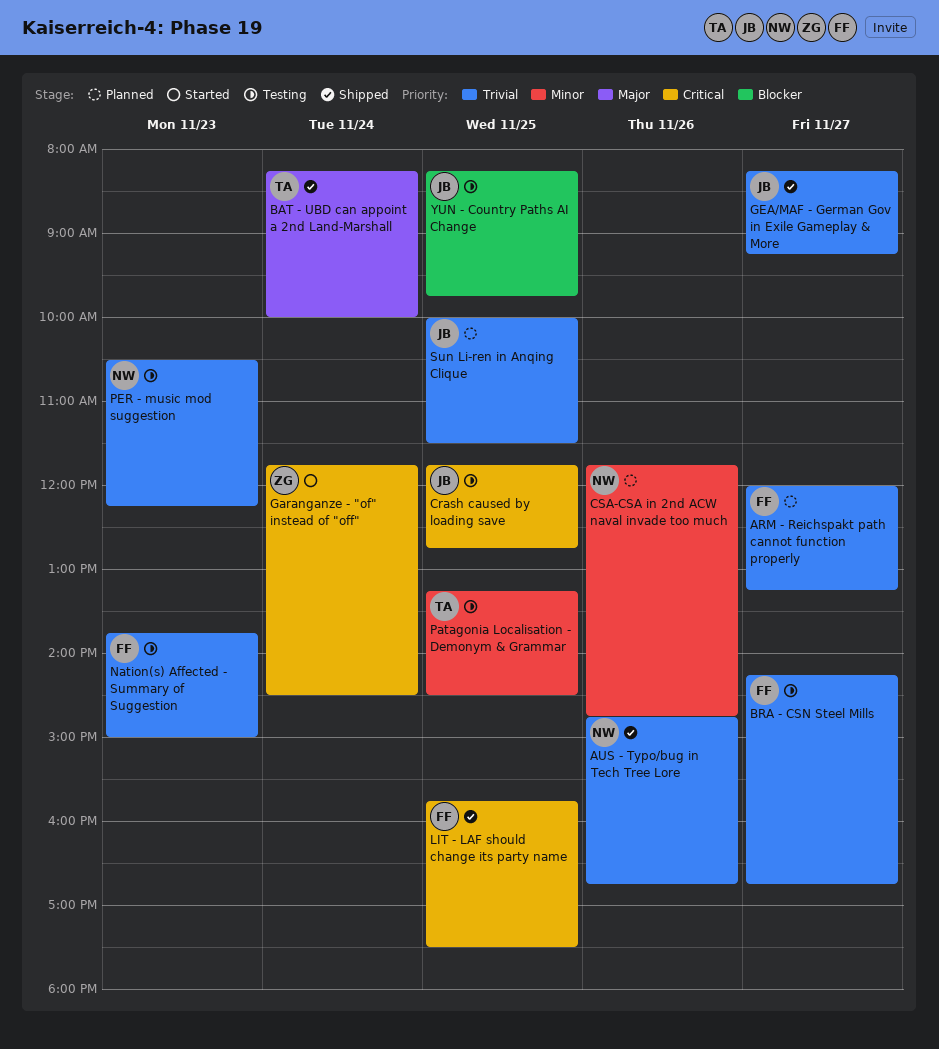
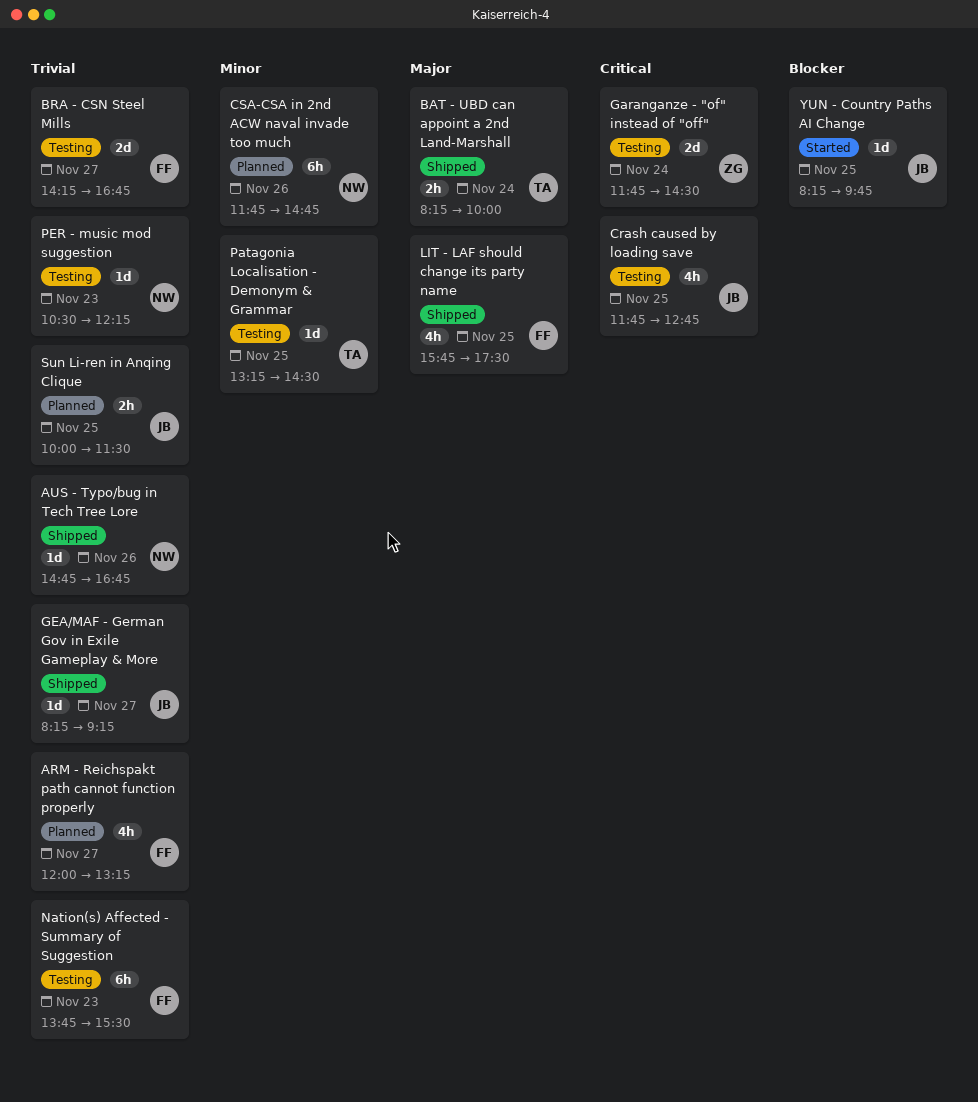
Garanganze - "of" instead of "off", status: Started -> Testing
LIT - LAF should change its party name, priority: Critical -> Major
Nation(s) Affected - Summary of Suggestion, ends: 15:00 -> 15:30
YUN - Country Paths AI Change, status: Testing -> Started

